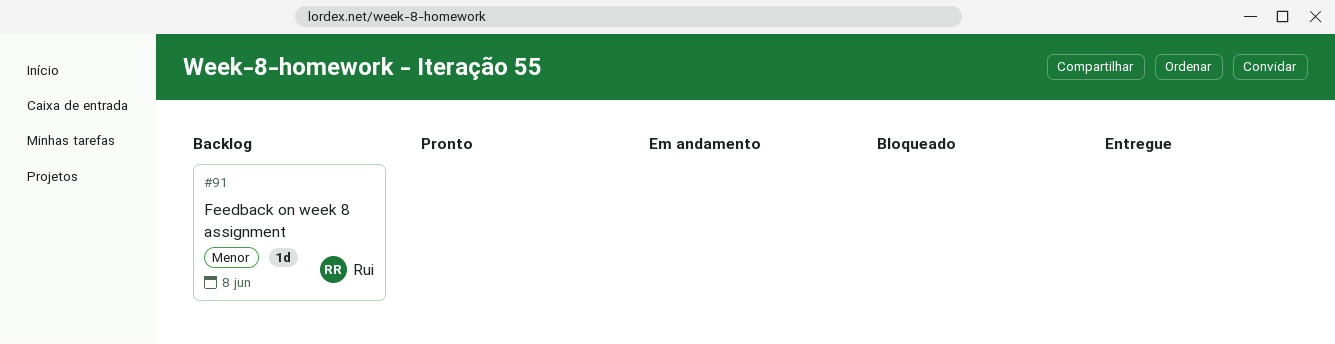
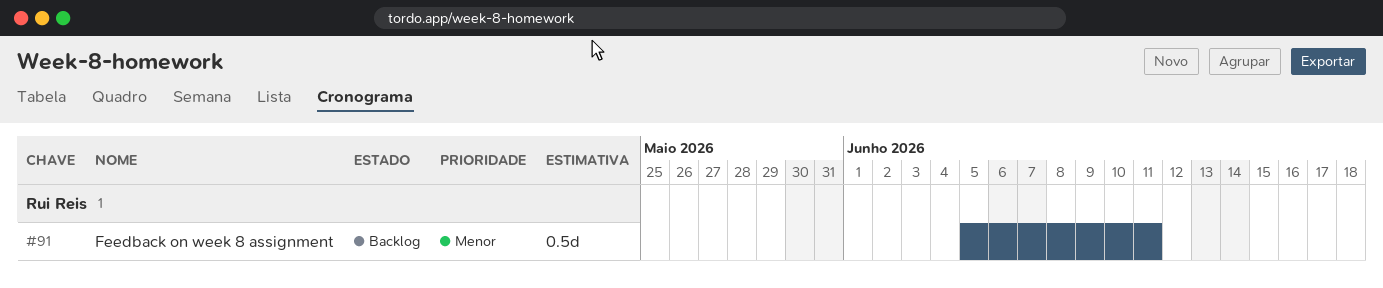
#91, estimate: 1d -> 0.5d
#91, due: Jun 8 -> Jun 11

